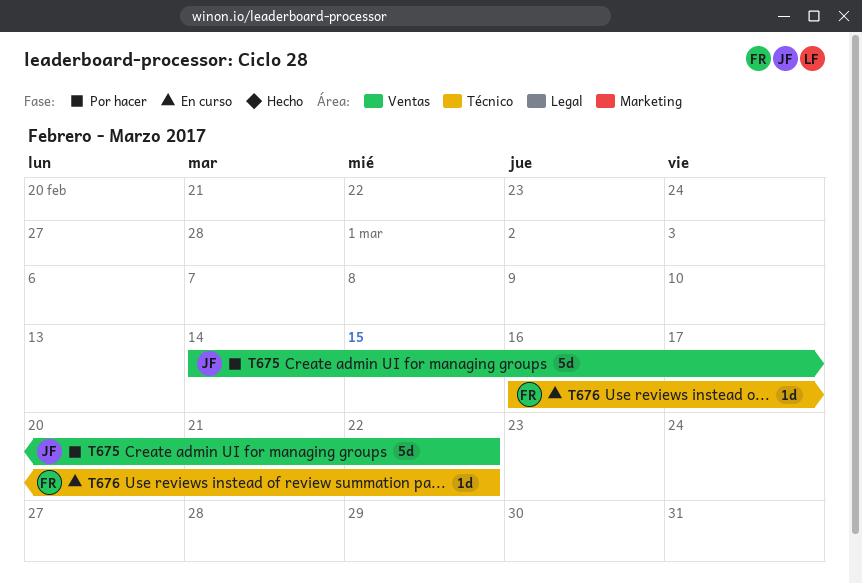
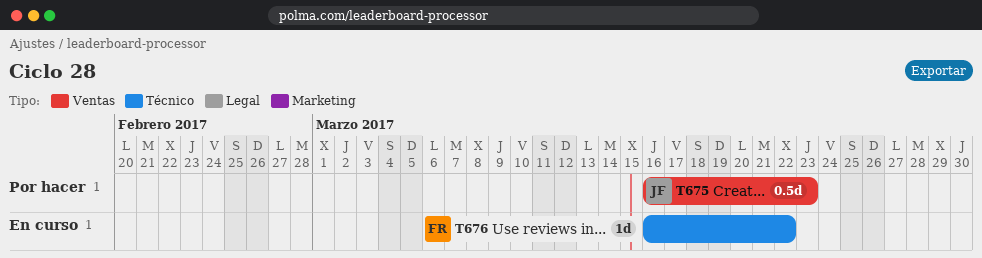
T675, estimate: 5d -> 0.5d
T675, start: Mar 14 -> Mar 16
T675, due: Mar 22 -> Mar 23

